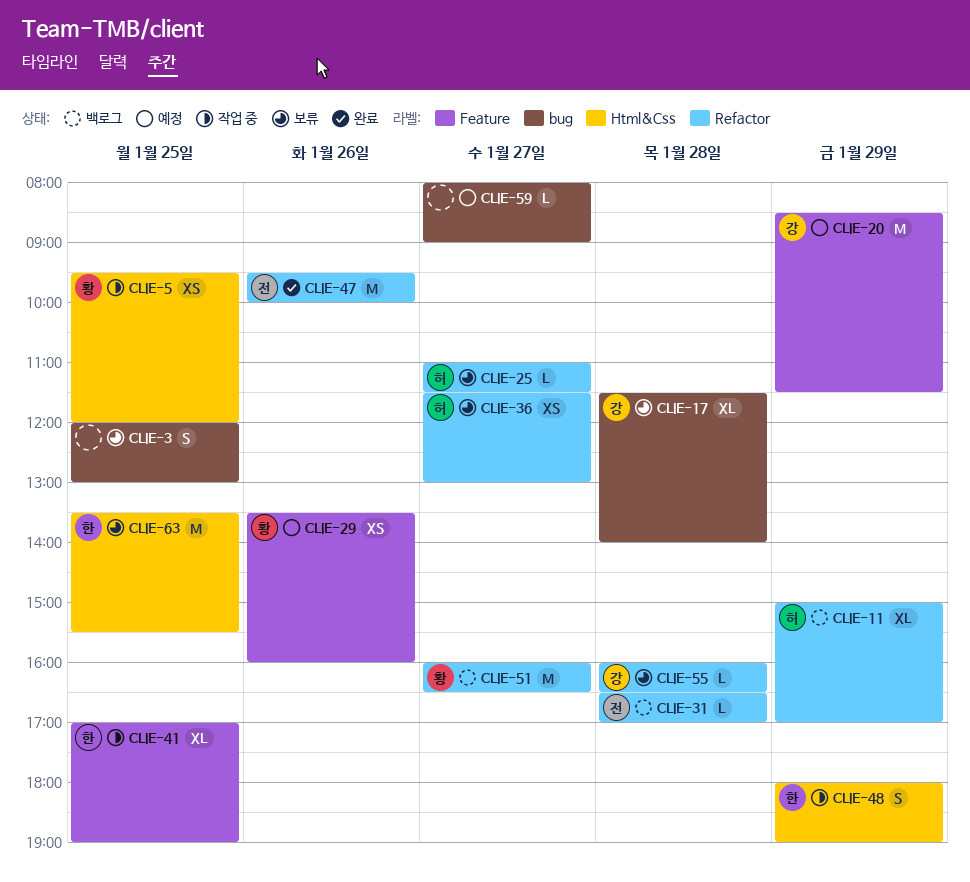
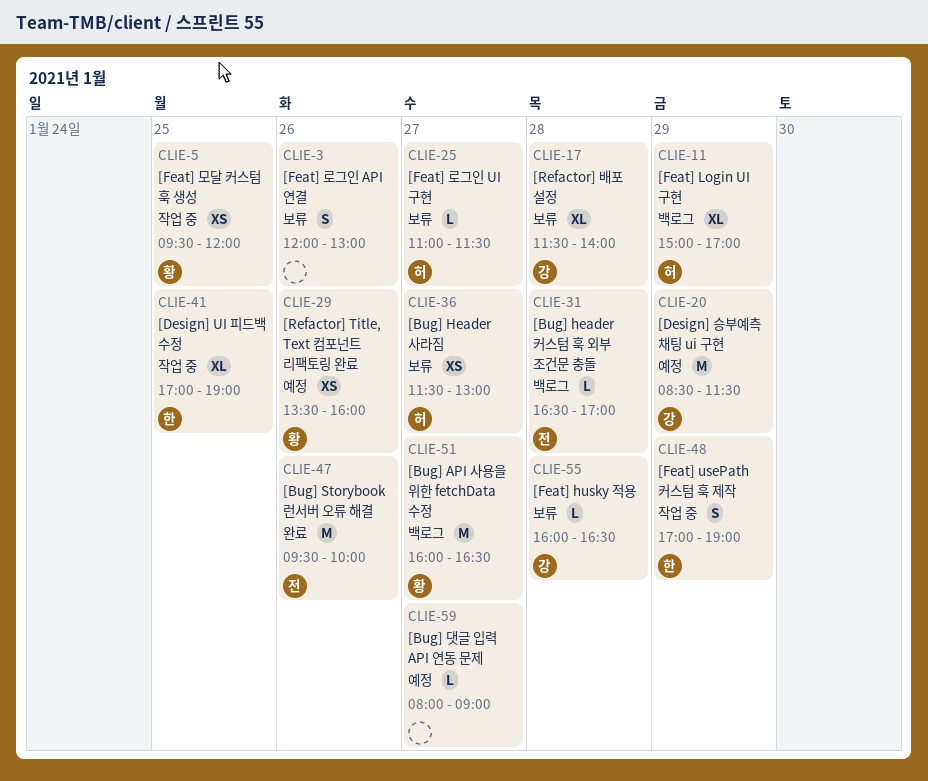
CLIE-3, day: Jan 25 -> Jan 26
CLIE-48, begins: 18:00 -> 17:00
CLIE-63: present -> none

